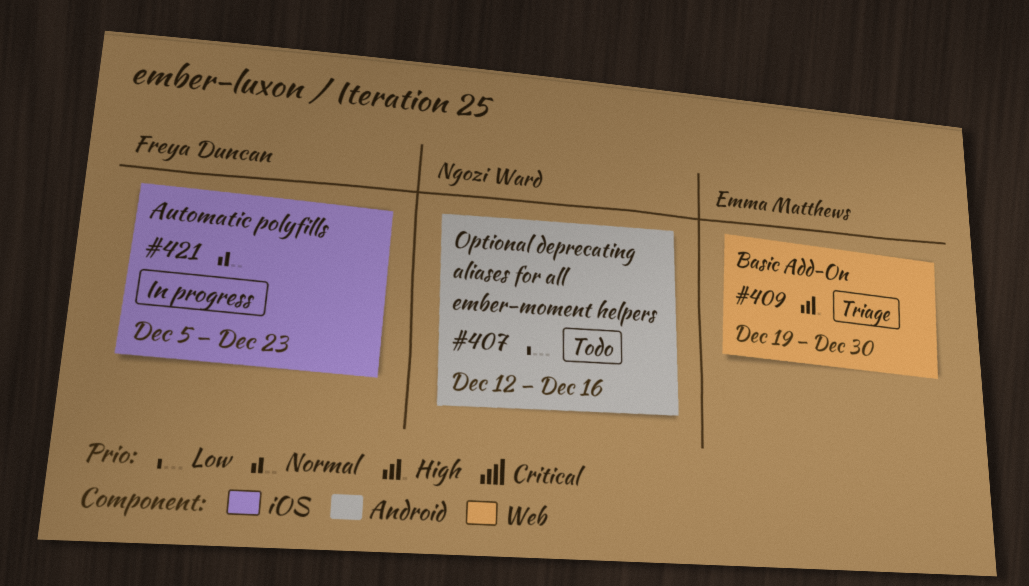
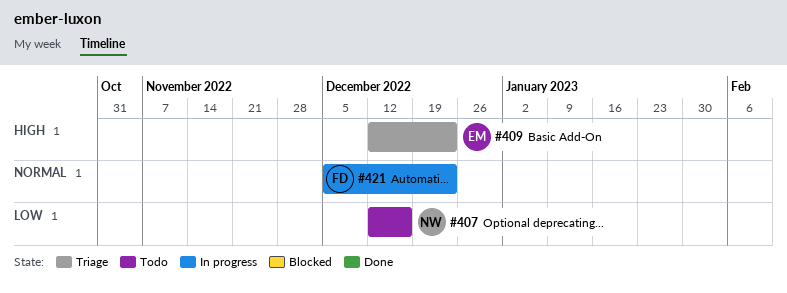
#409, start: Dec 19 -> Dec 12
#409, due: Dec 30 -> Dec 23

